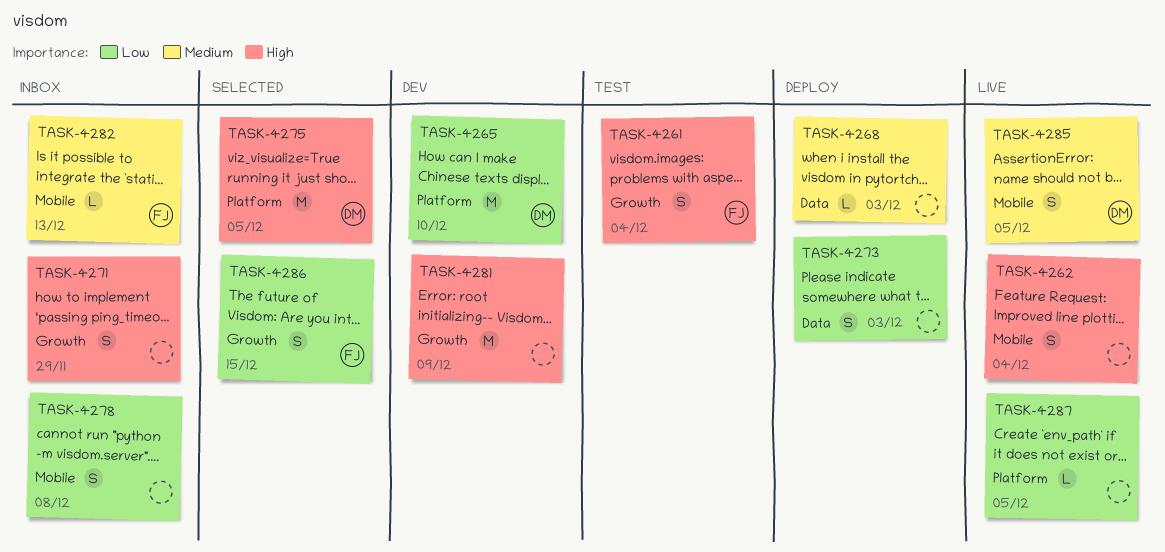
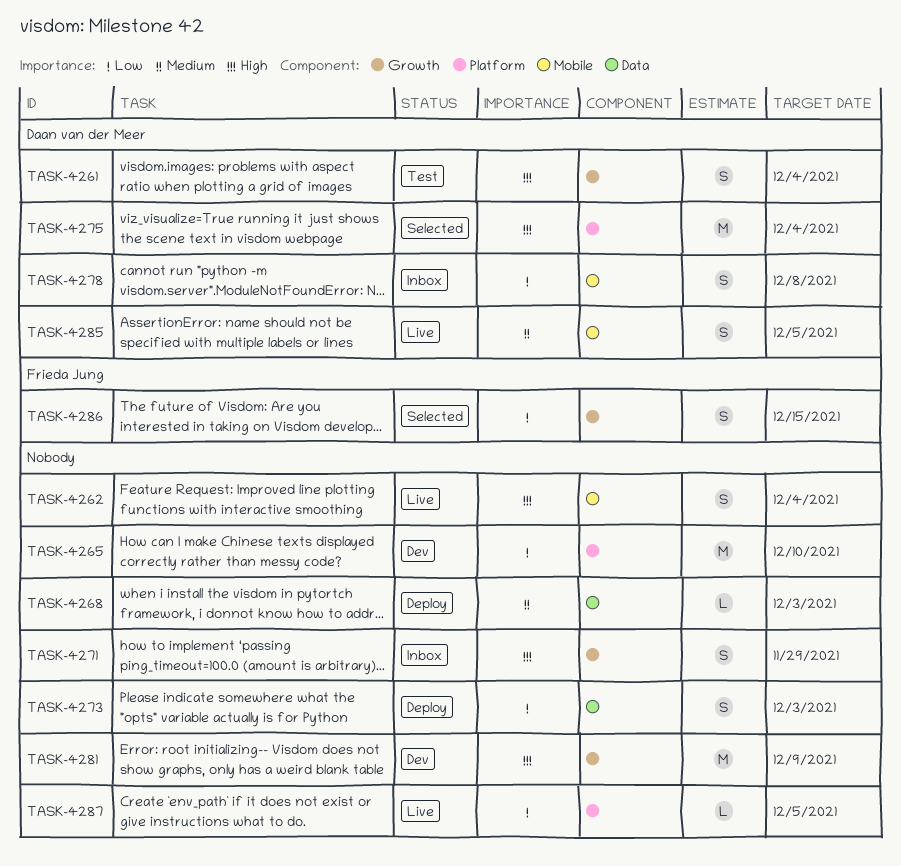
TASK-4261, owner: Frieda Jung -> Daan van der Meer
TASK-4265, owner: Daan van der Meer -> none
TASK-4275, due: Dec 5 -> Dec 4
TASK-4278, owner: none -> Daan van der Meer
TASK-4282: present -> none

